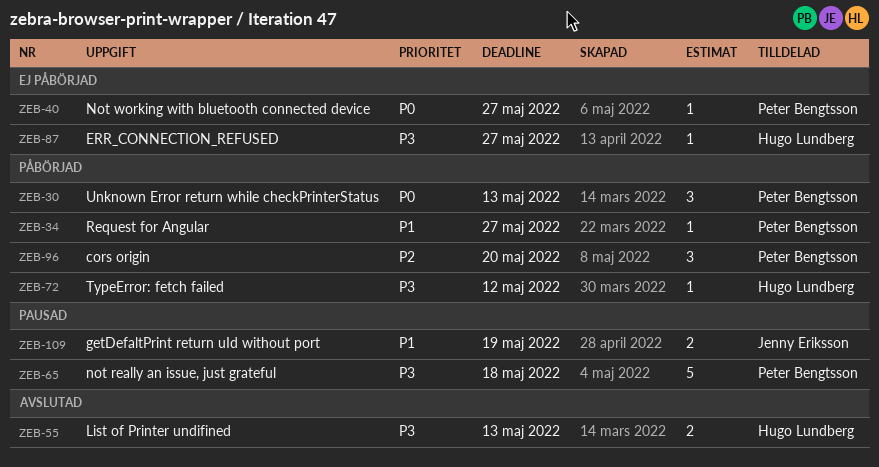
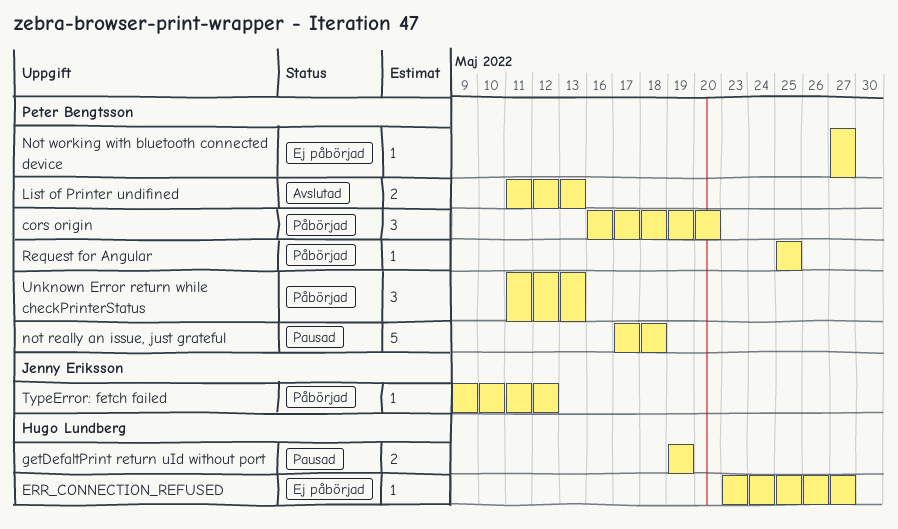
getDefaltPrint return uId without port, owner: Jenny Eriksson -> Hugo Lundberg
List of Printer undifined, owner: Hugo Lundberg -> Peter Bengtsson
Request for Angular, due: May 27 -> May 25
TypeError: fetch failed, owner: Hugo Lundberg -> Jenny Eriksson

